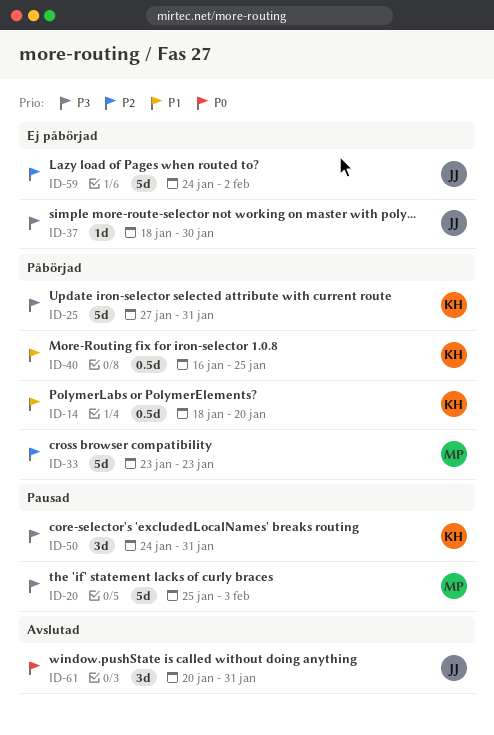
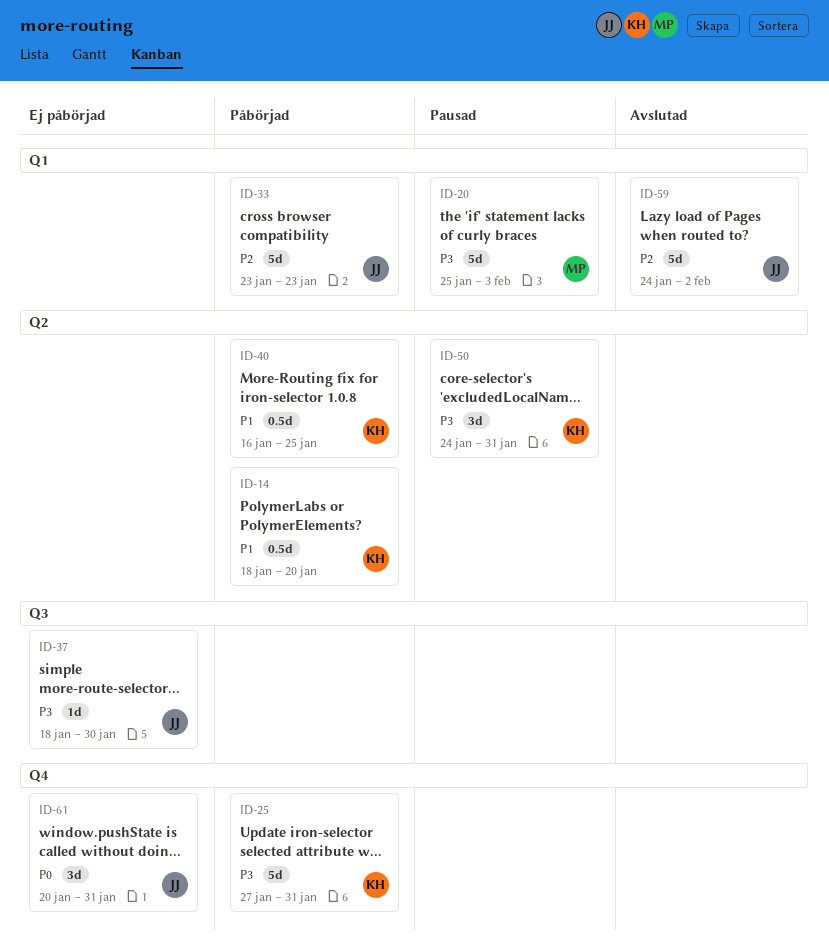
ID-33, owner: MP -> JJ
ID-59, status: Ej påbörjad -> Avslutad
ID-61, status: Avslutad -> Ej påbörjad

